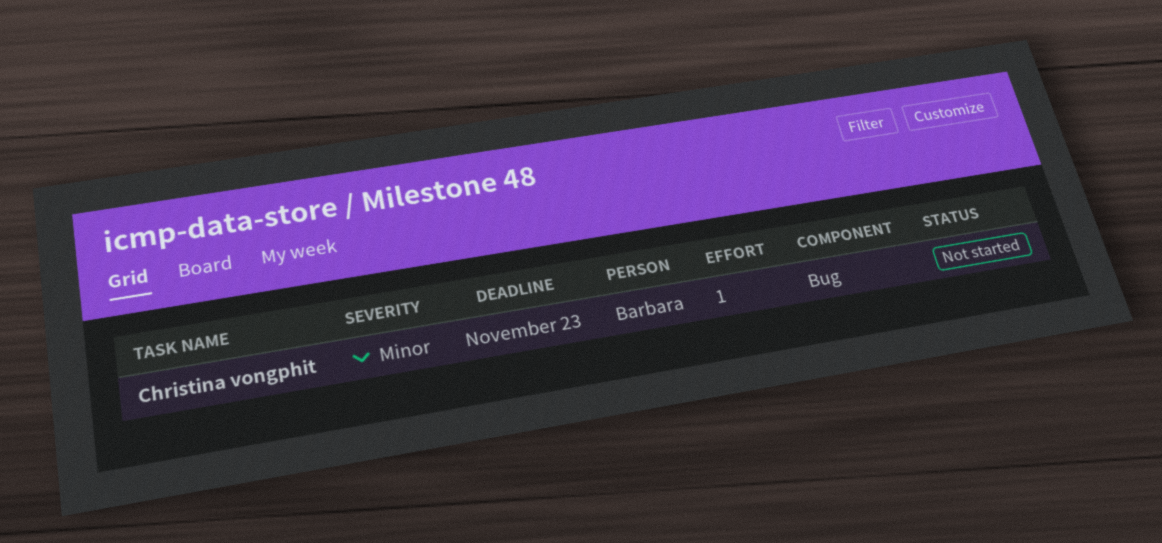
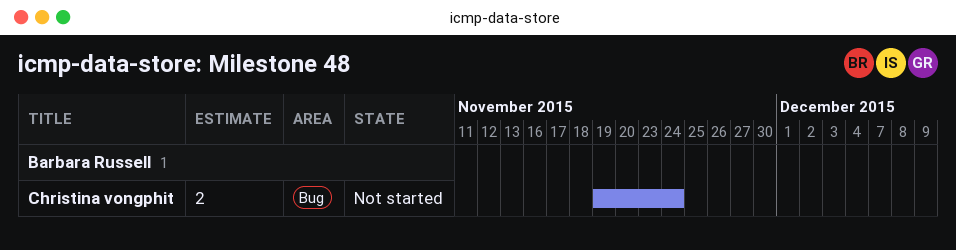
Christina vongphit, estimate: 1 -> 2
Christina vongphit, due: Nov 23 -> Nov 24

